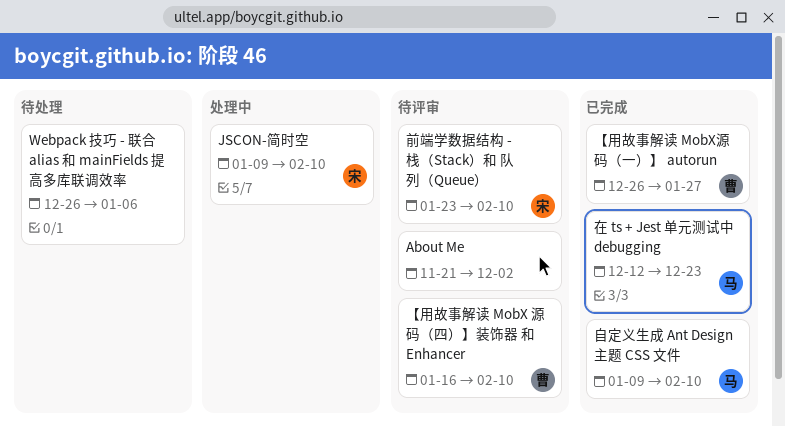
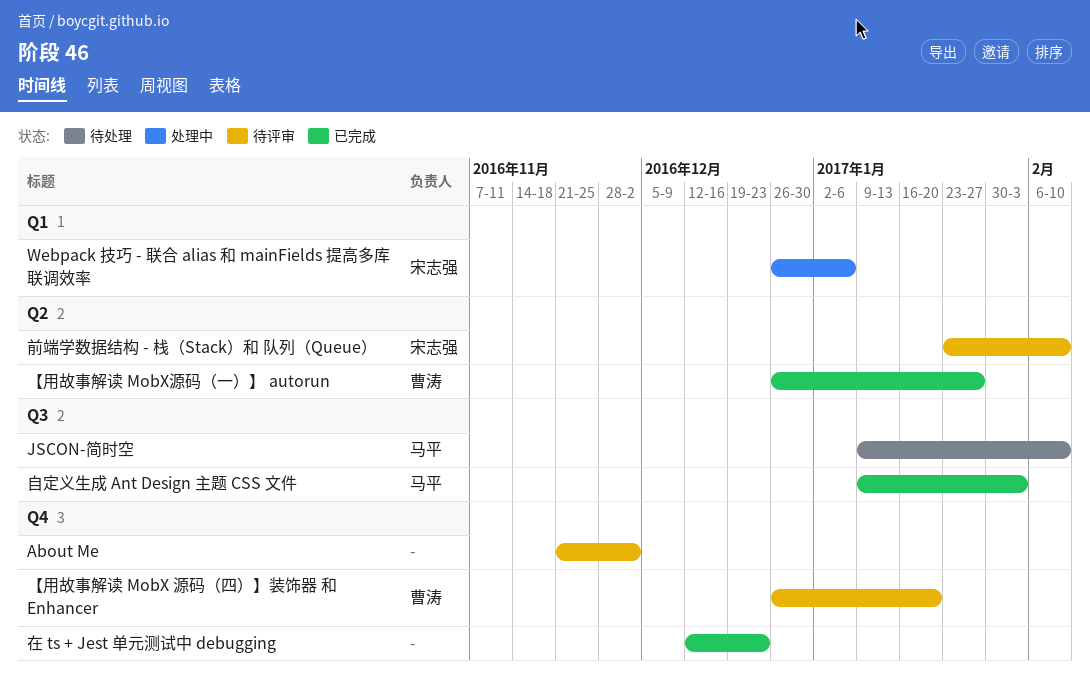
JSCON-简时空, status: 处理中 -> 待处理
JSCON-简时空, owner: 宋志强 -> 马平
Webpack 技巧 - 联合 alias 和 mainFields 提高多库联调效率, status: 待处理 -> 处理中
Webpack 技巧 - 联合 alias 和 mainFields 提高多库联调效率, owner: none -> 宋志强
【用故事解读 MobX 源码（四）】装饰器 和 Enhancer, start: Jan 16 -> Dec 26
【用故事解读 MobX 源码（四）】装饰器 和 Enhancer, due: Feb 10 -> Jan 20
在 ts + Jest 单元测试中 debugging, owner: 马平 -> none
自定义生成 Ant Design 主题 CSS 文件, due: Feb 10 -> Feb 3

